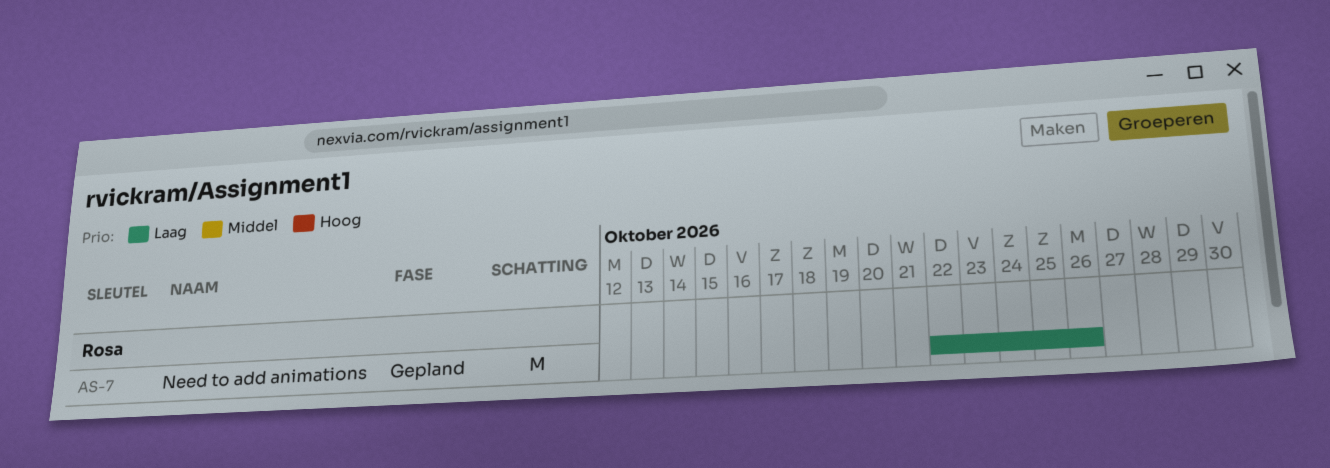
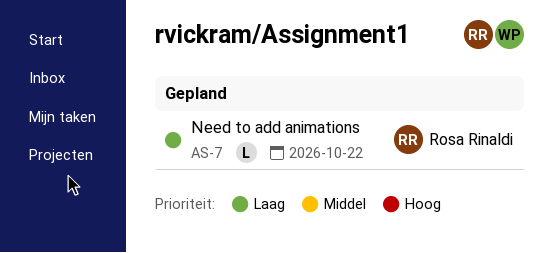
AS-7, estimate: M -> L
AS-7, due: Oct 26 -> Oct 22

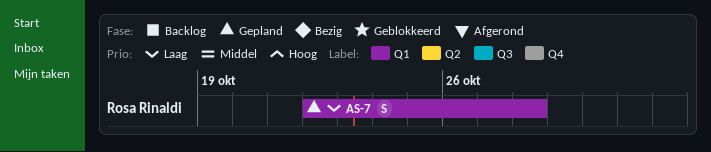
AS-7, estimate: L -> S
AS-7, due: Oct 22 -> Oct 28

